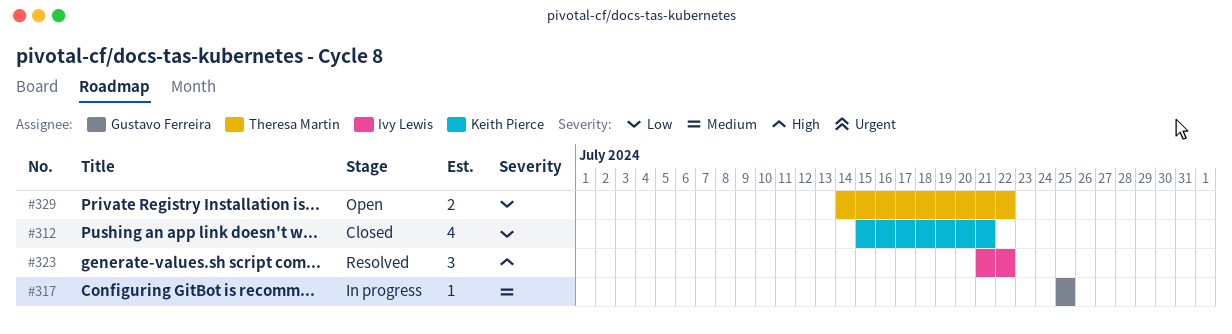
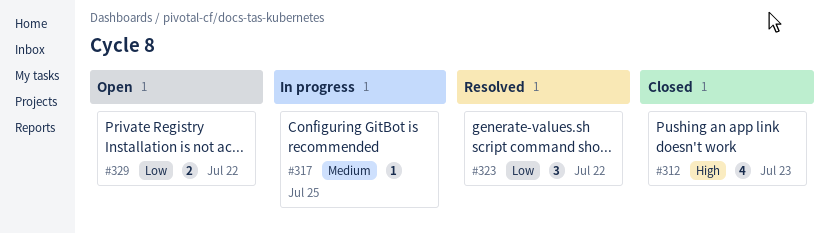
#312, priority: Low -> High
#312, due: Jul 21 -> Jul 23
#323, priority: High -> Low

